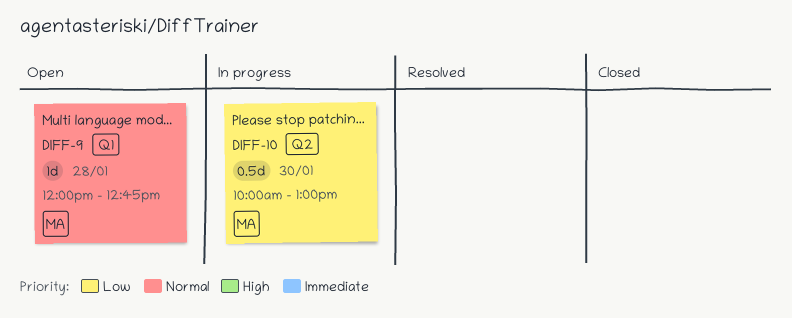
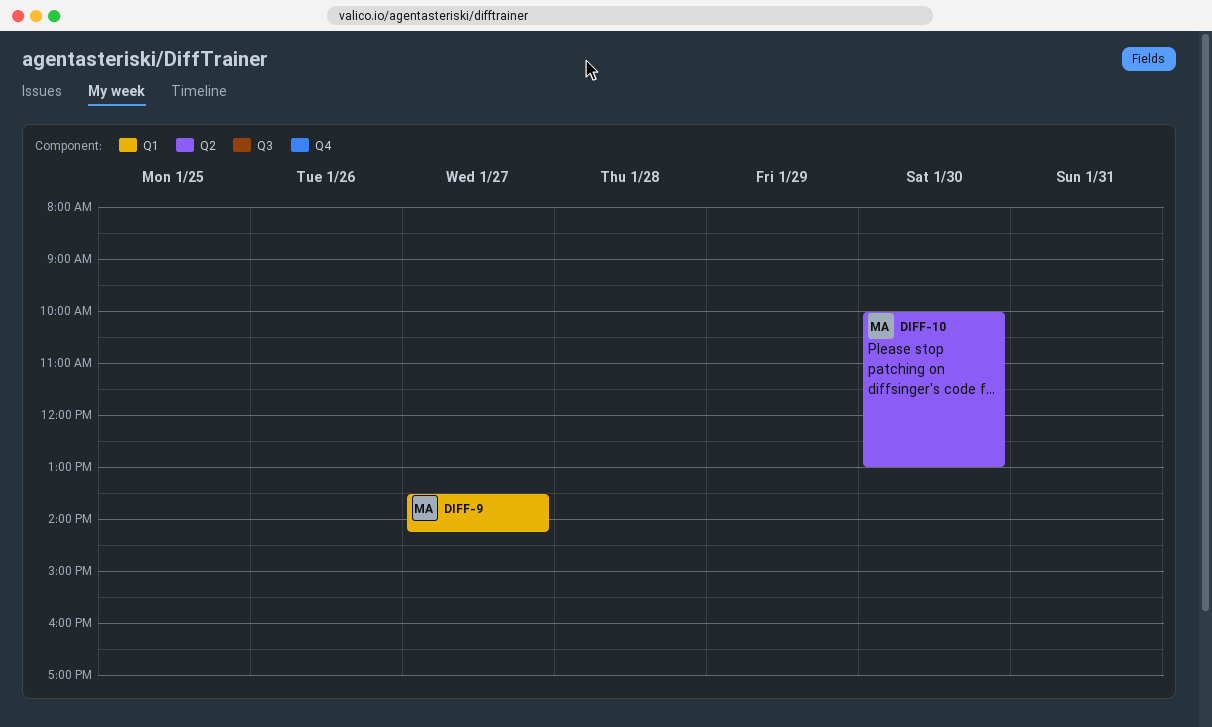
DIFF-9, day: Jan 28 -> Jan 27
DIFF-9, begins: 12:00 -> 13:30
DIFF-9, ends: 12:45 -> 14:15

